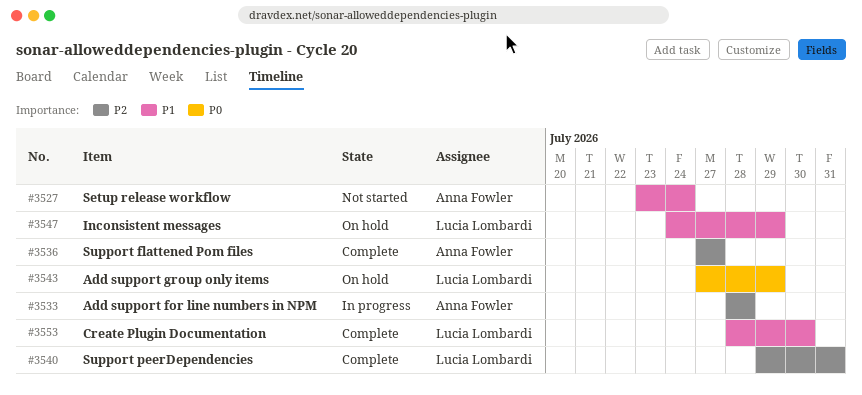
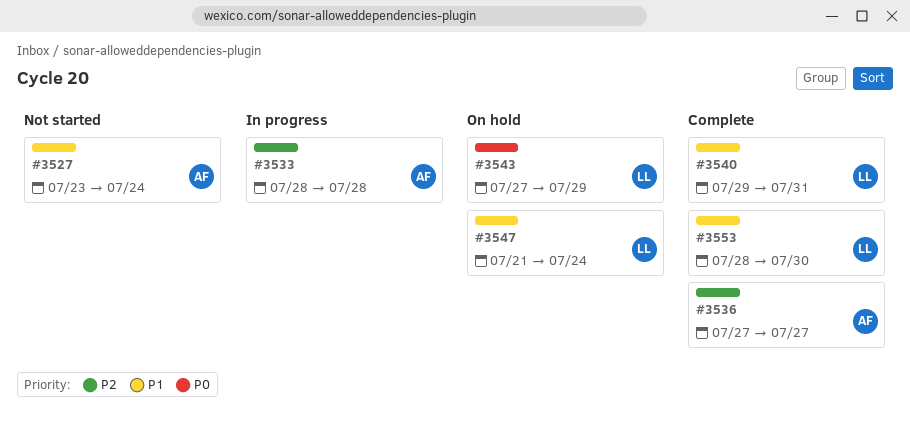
#3540, priority: P2 -> P1
#3547, start: Jul 24 -> Jul 21
#3547, due: Jul 29 -> Jul 24

